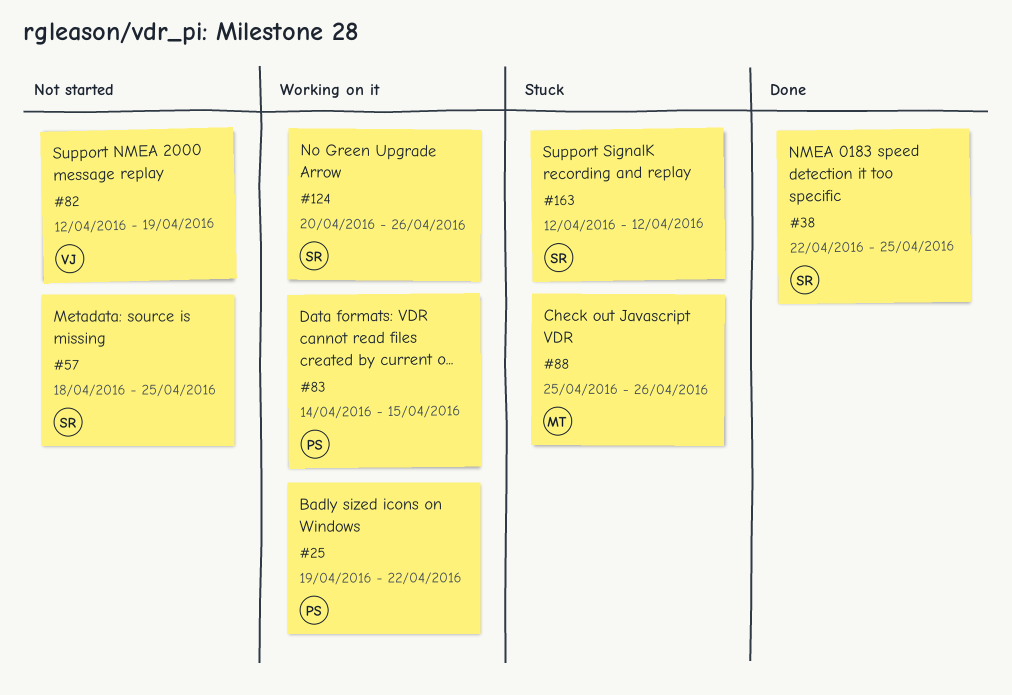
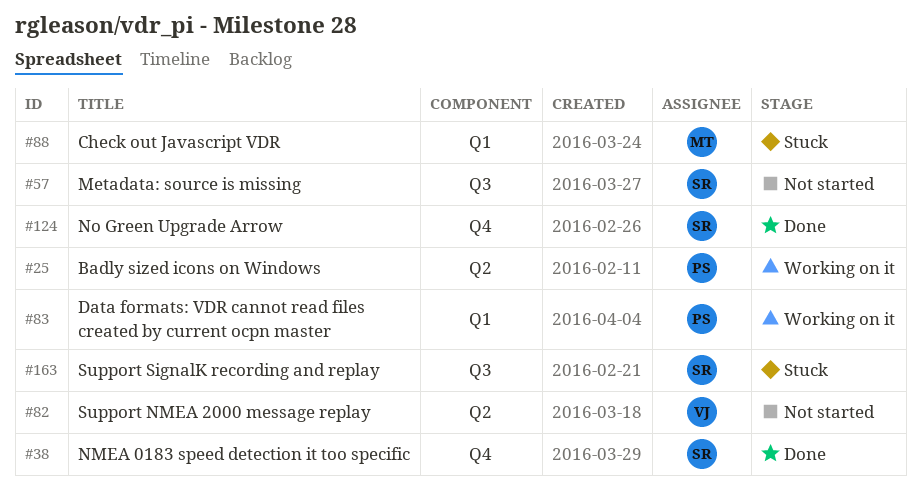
#124, status: Working on it -> Done

